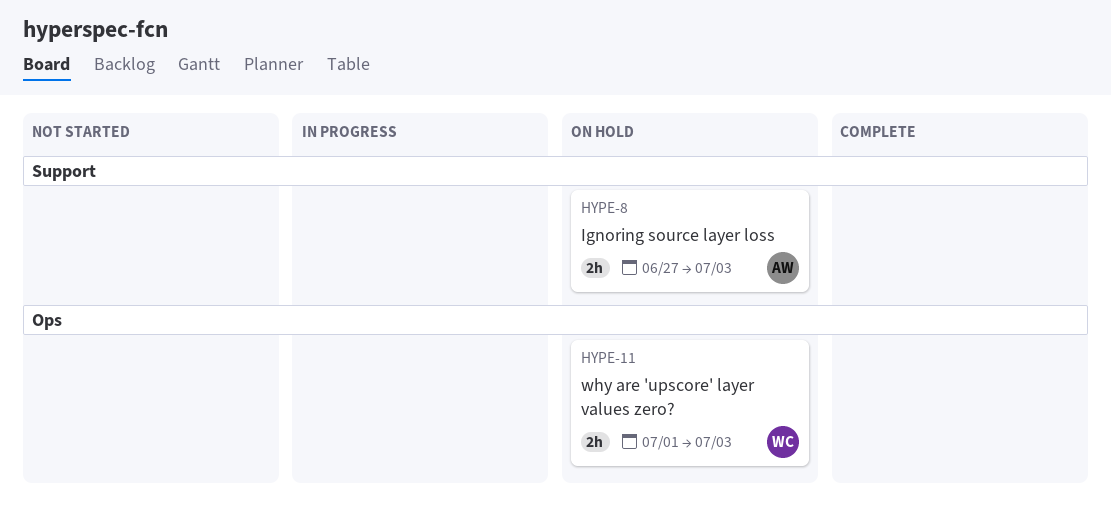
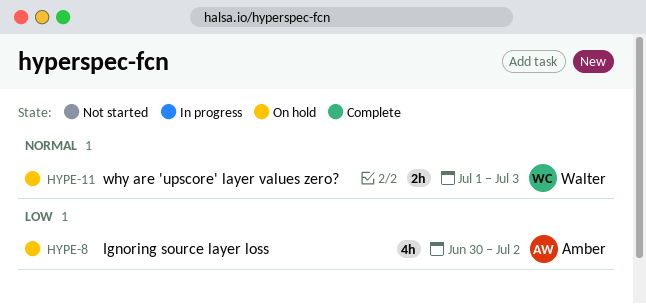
HYPE-8, estimate: 2h -> 4h
HYPE-8, start: Jun 27 -> Jun 30
HYPE-8, due: Jul 3 -> Jul 2

